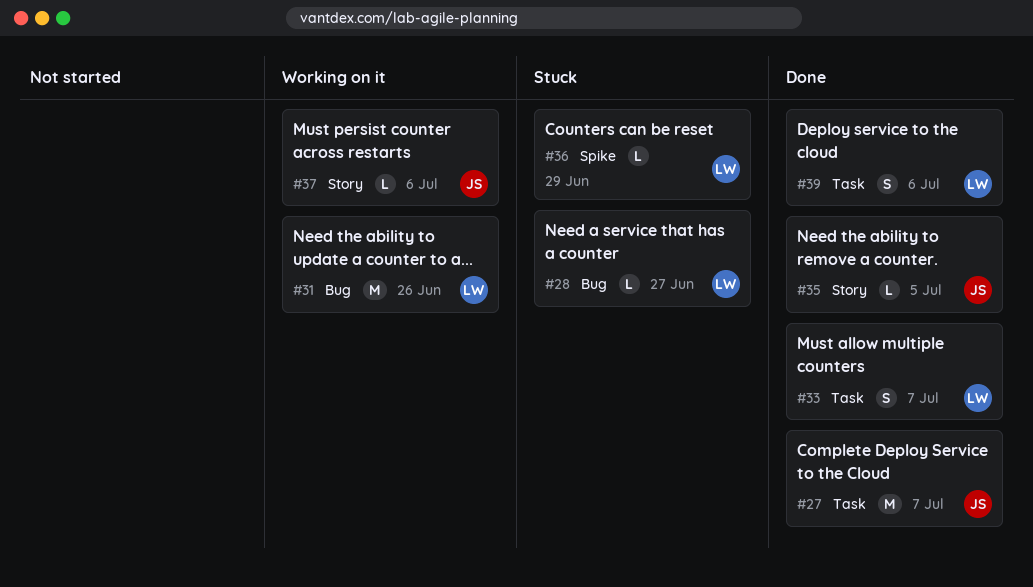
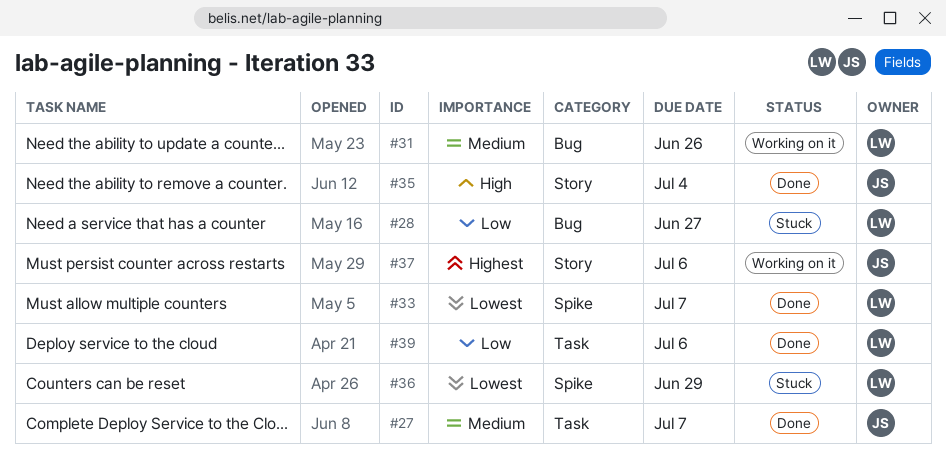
#33, label: Task -> Spike
#35, due: Jul 5 -> Jul 4

